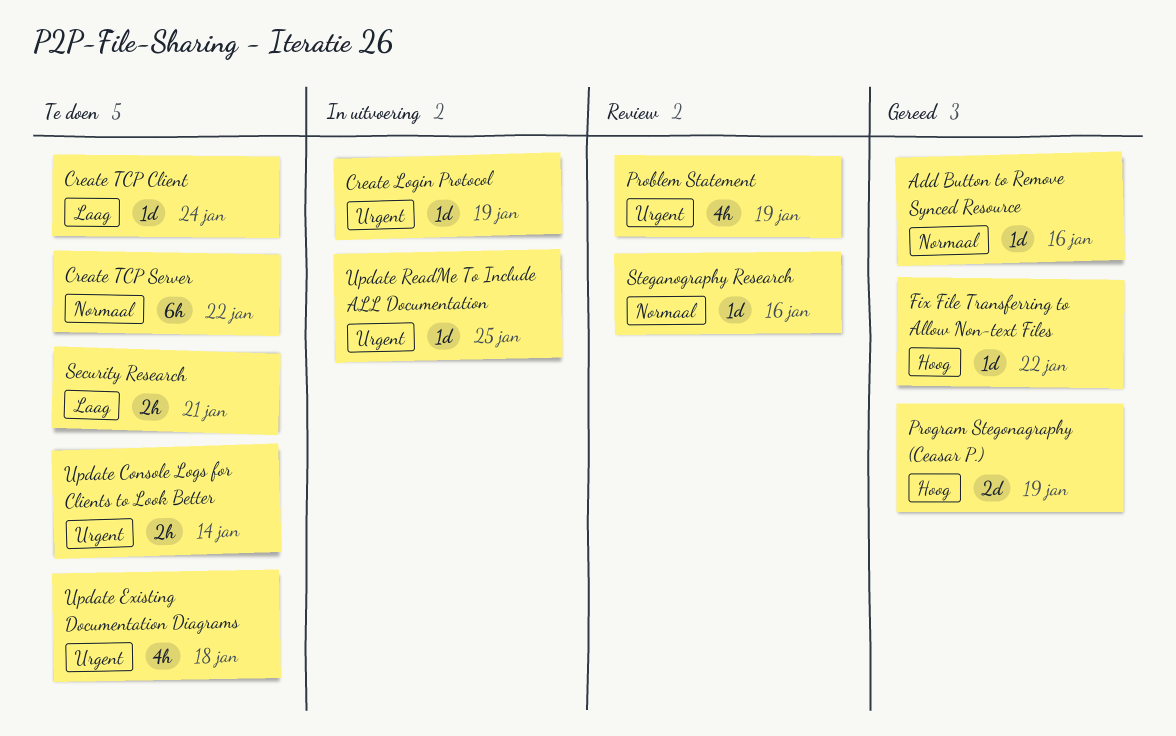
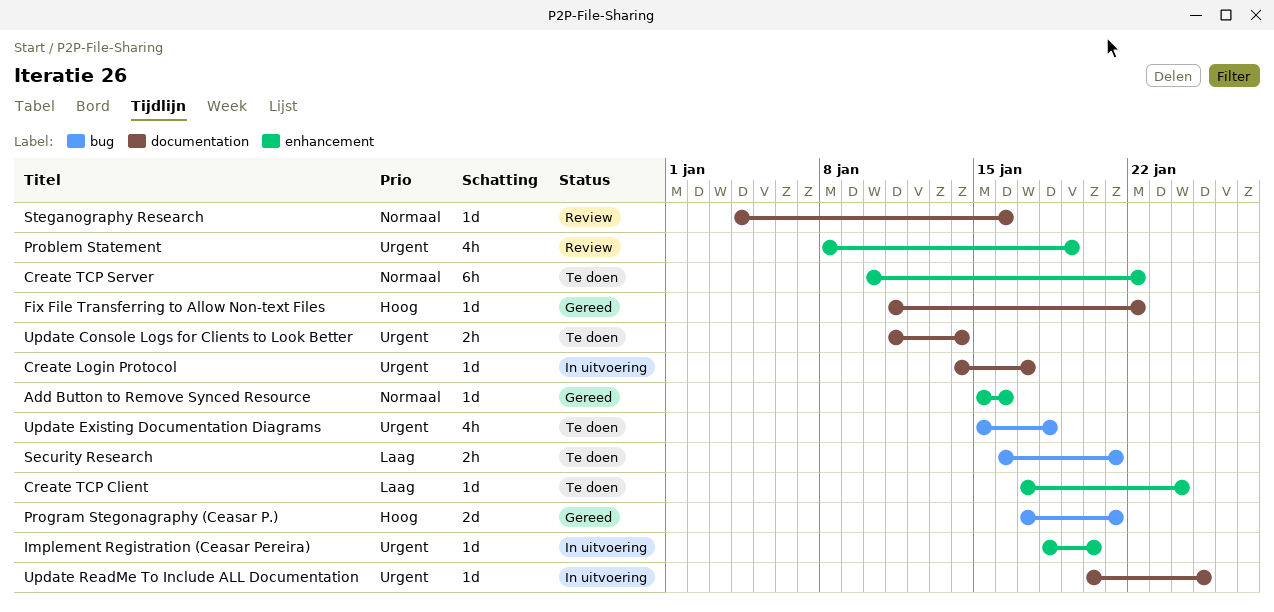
Create Login Protocol, due: Jan 19 -> Jan 17
Implement Registration (Ceasar Pereira): none -> present
Program Stegonagraphy (Ceasar P.), due: Jan 19 -> Jan 21

